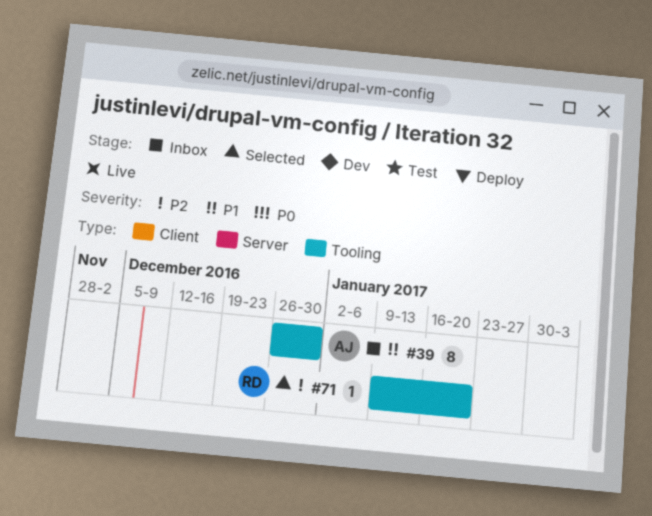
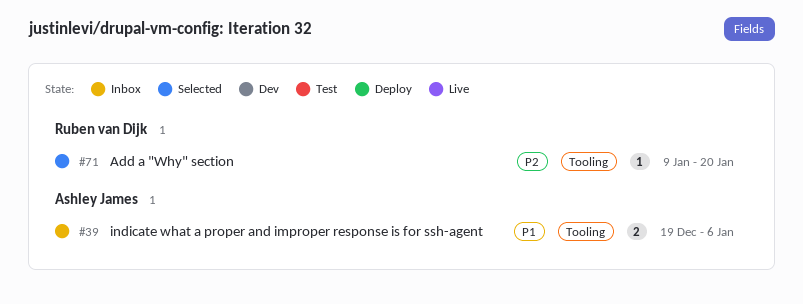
#39, estimate: 8 -> 2
#39, start: Dec 26 -> Dec 19
#39, due: Dec 30 -> Jan 6

